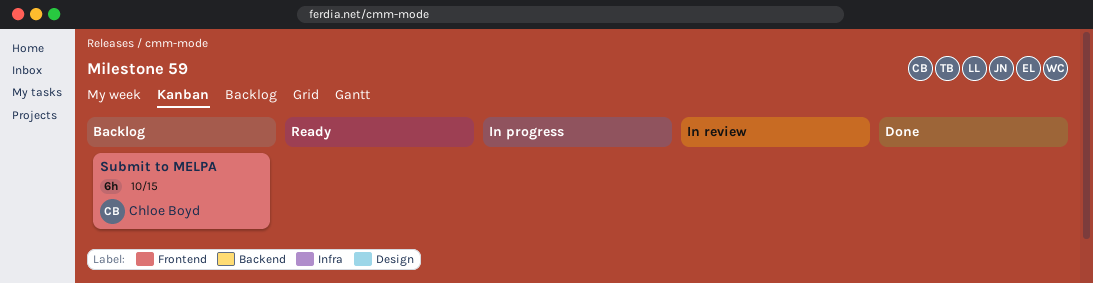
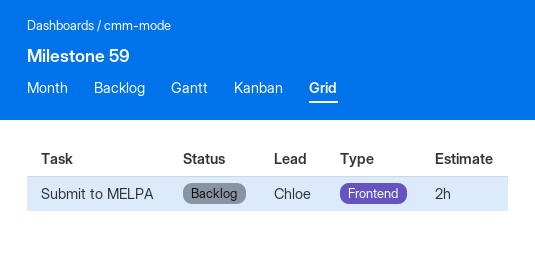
Submit to MELPA, estimate: 6h -> 2h

